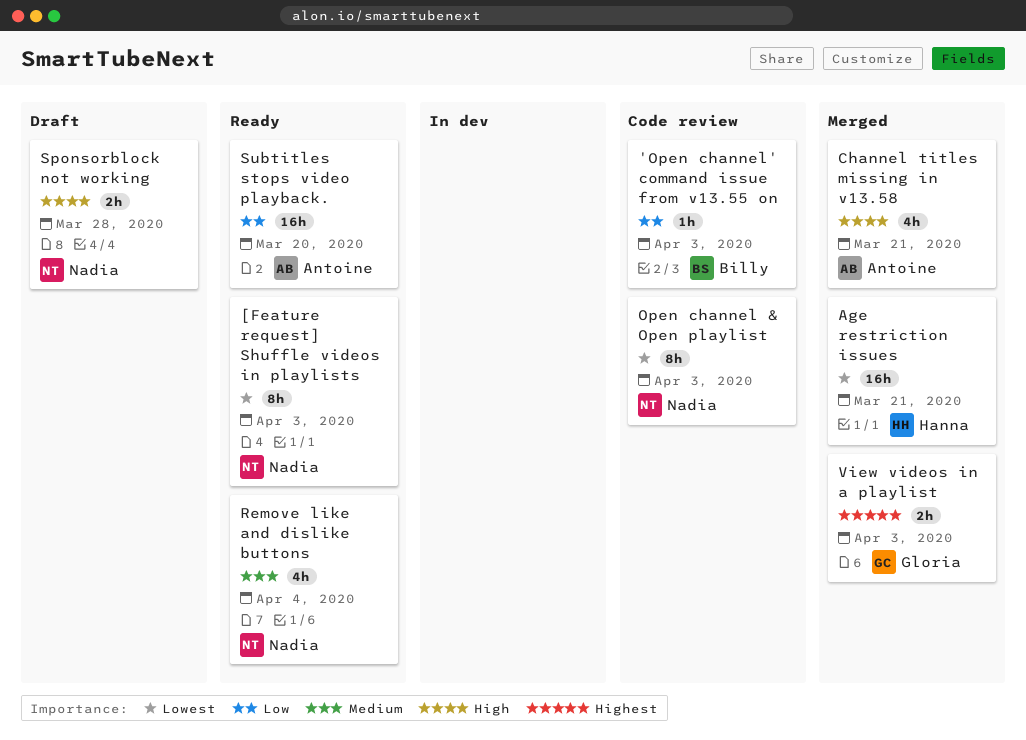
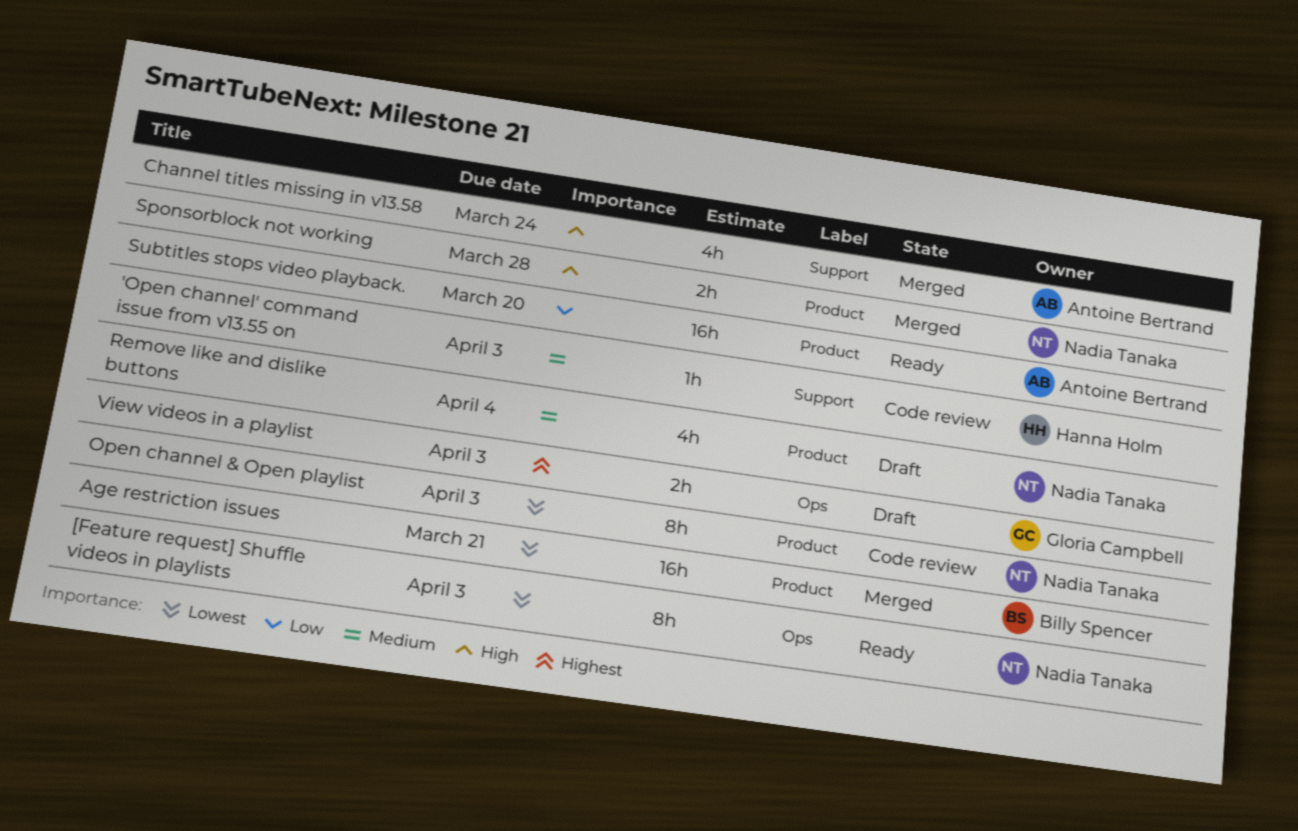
'Open channel' command issue from v13.55 on, owner: Billy Spencer -> Hanna Holm
'Open channel' command issue from v13.55 on, priority: Low -> Medium
Age restriction issues, owner: Hanna Holm -> Billy Spencer
Channel titles missing in v13.58, due: Mar 21 -> Mar 24
Remove like and dislike buttons, status: Ready -> Draft
Sponsorblock not working, status: Draft -> Merged
View videos in a playlist, status: Merged -> Draft

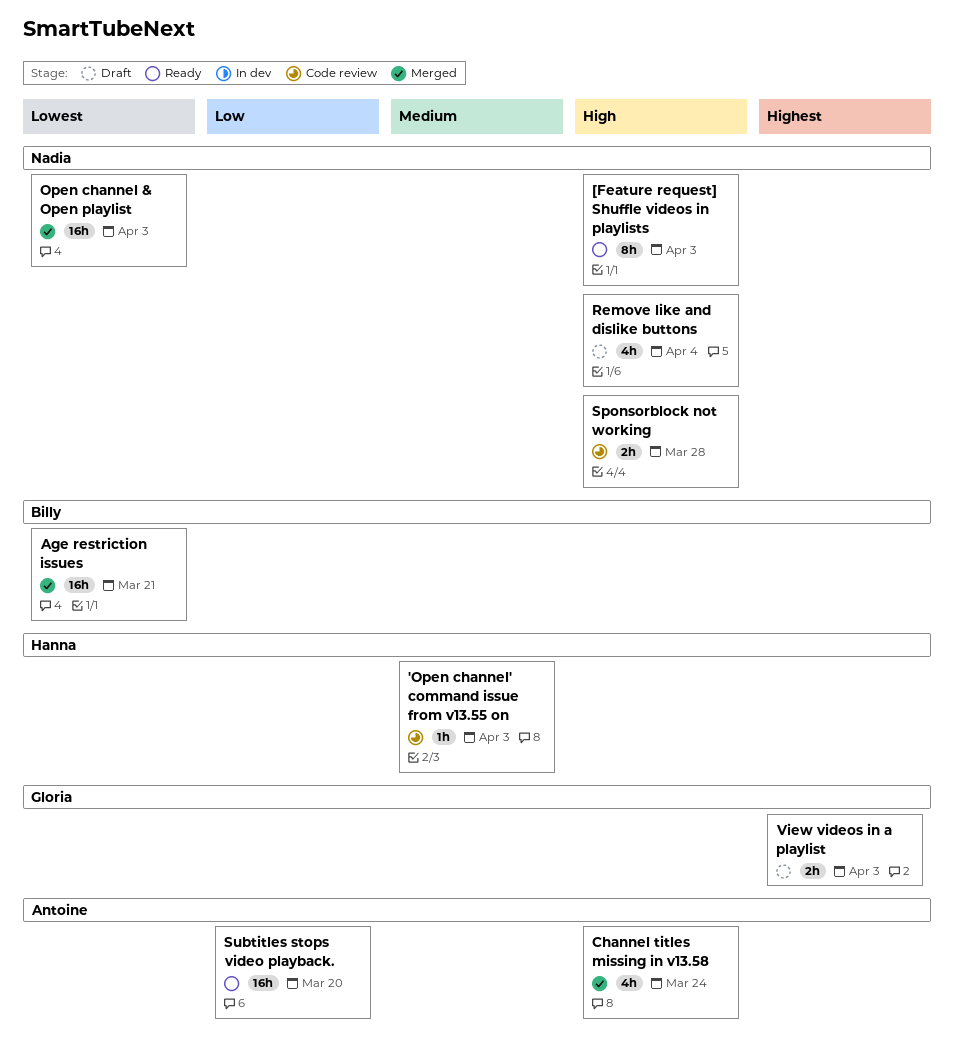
[Feature request] Shuffle videos in playlists, priority: Lowest -> High
Open channel & Open playlist, status: Code review -> Merged
Open channel & Open playlist, estimate: 8h -> 16h
Remove like and dislike buttons, priority: Medium -> High
Sponsorblock not working, status: Merged -> Code review

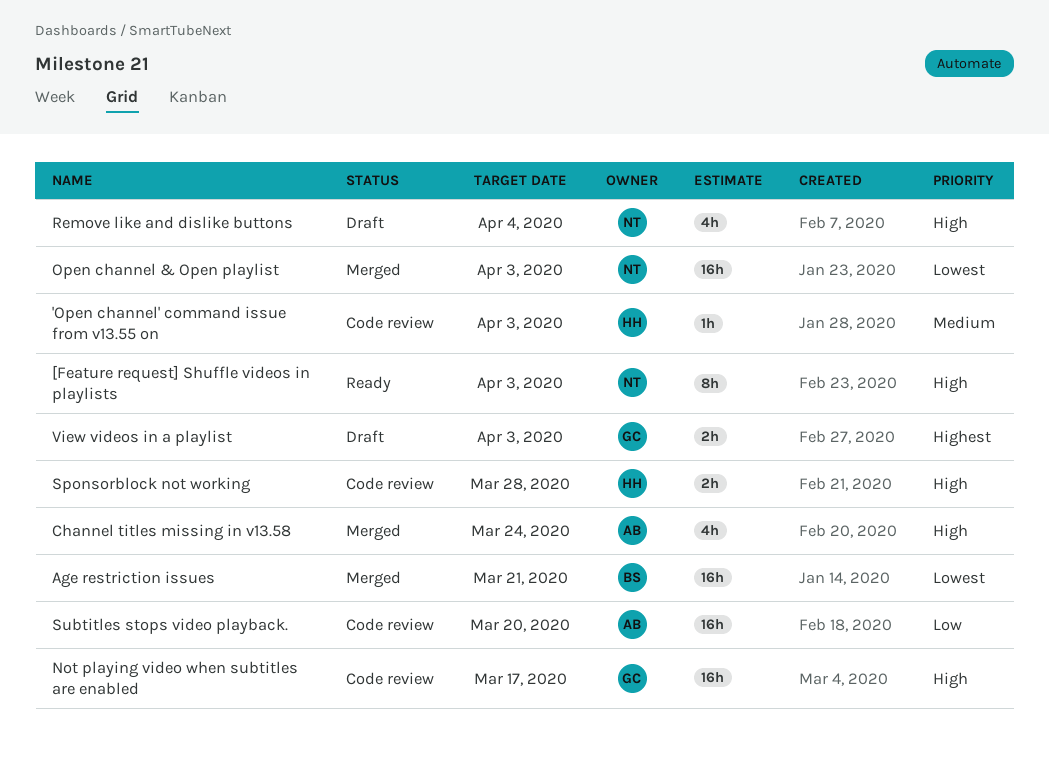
Not playing video when subtitles are enabled: none -> present
Sponsorblock not working, owner: Nadia -> Hanna
Subtitles stops video playback., status: Ready -> Code review

